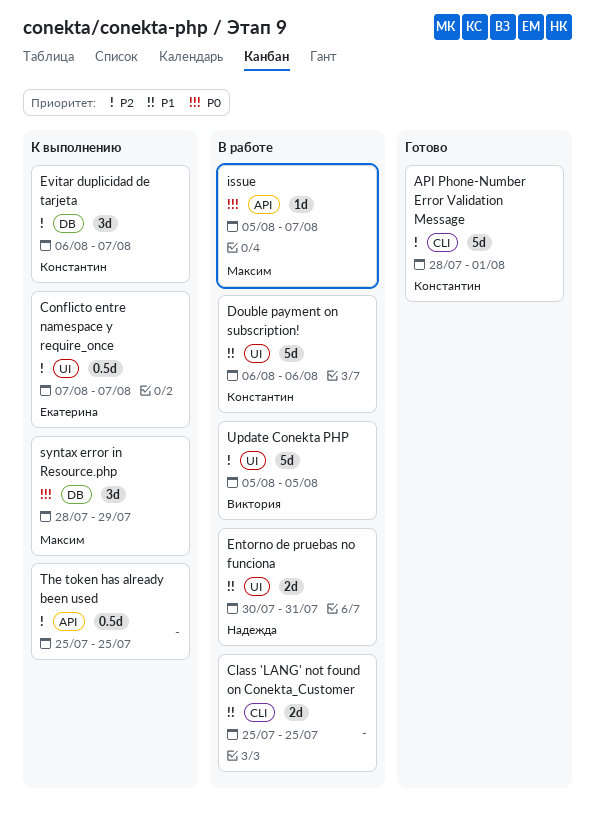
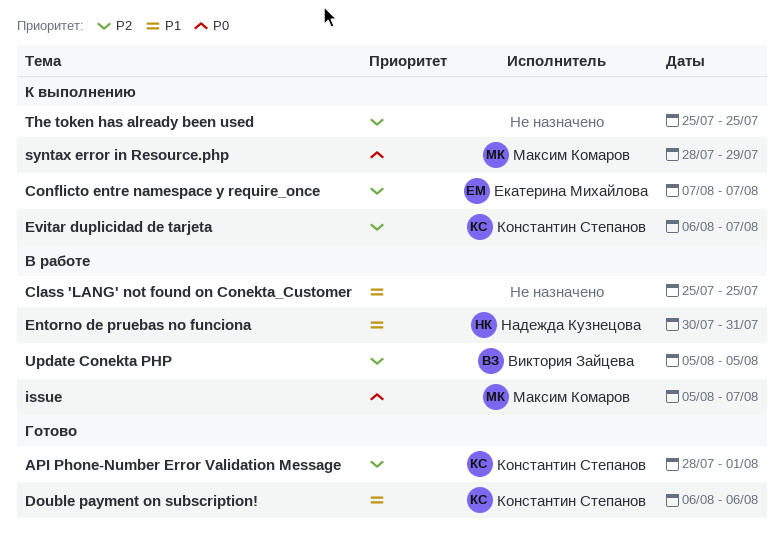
Double payment on subscription!, status: В работе -> Готово

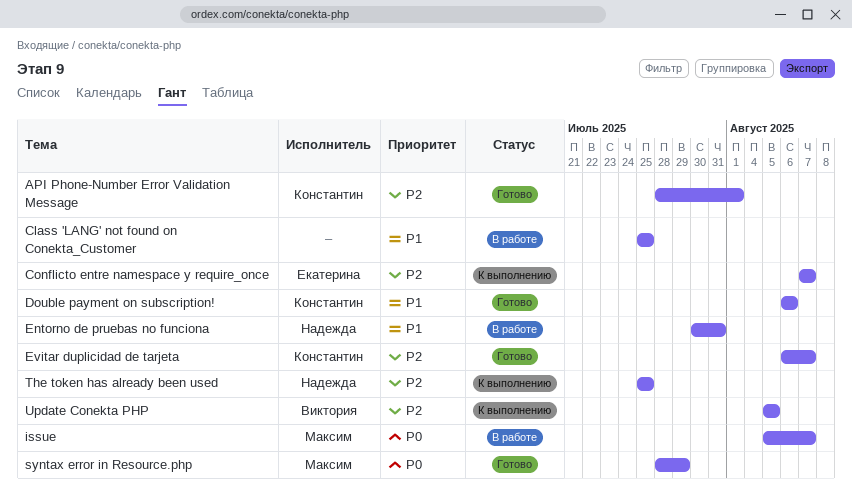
Evitar duplicidad de tarjeta, status: К выполнению -> Готово
syntax error in Resource.php, status: К выполнению -> Готово
The token has already been used, owner: none -> Надежда Кузнецова
Update Conekta PHP, status: В работе -> К выполнению

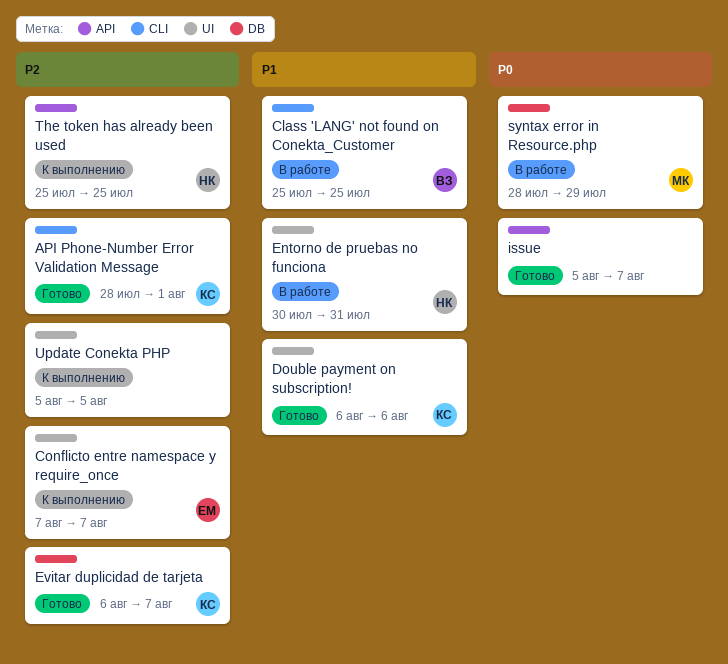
Class 'LANG' not found on Conekta_Customer, owner: none -> Виктория
issue, status: В работе -> Готово
issue, owner: Максим -> none
syntax error in Resource.php, status: Готово -> В работе
Update Conekta PHP, owner: Виктория -> none

